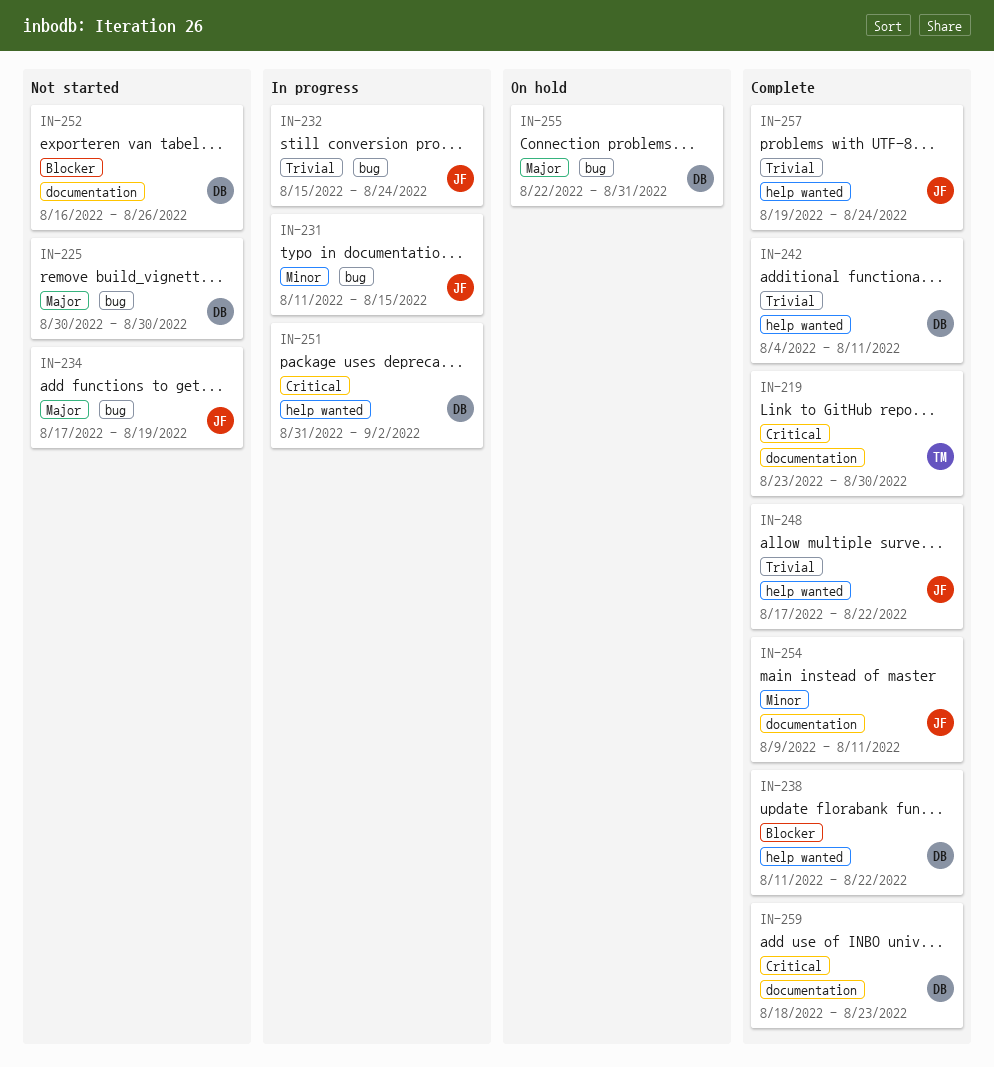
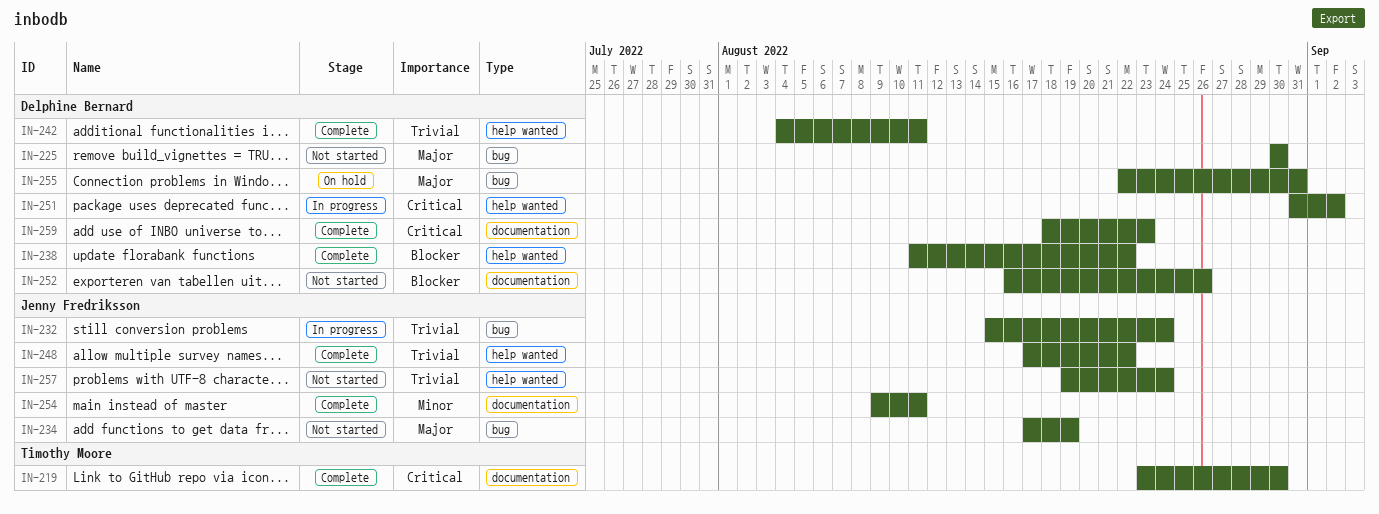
IN-231: present -> none
IN-257, status: Complete -> Not started

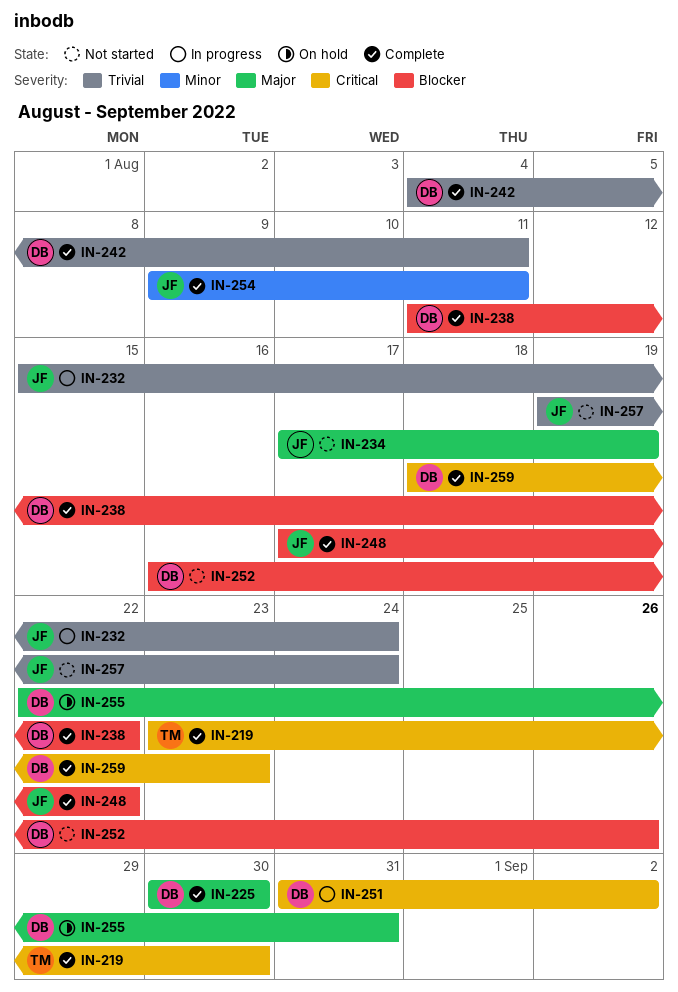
IN-225, status: Not started -> Complete
IN-248, priority: Trivial -> Blocker

